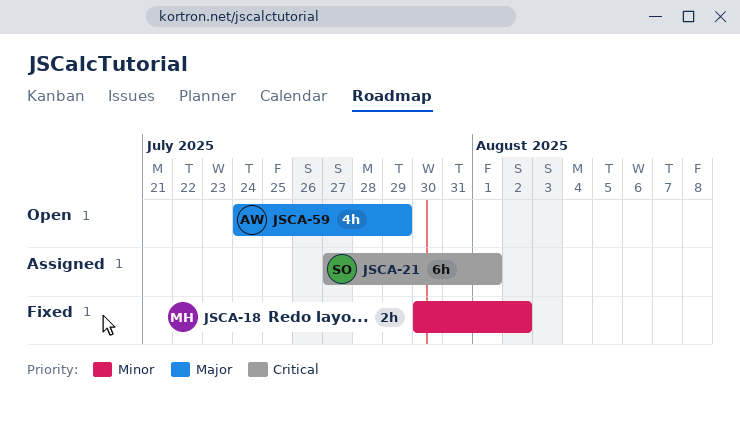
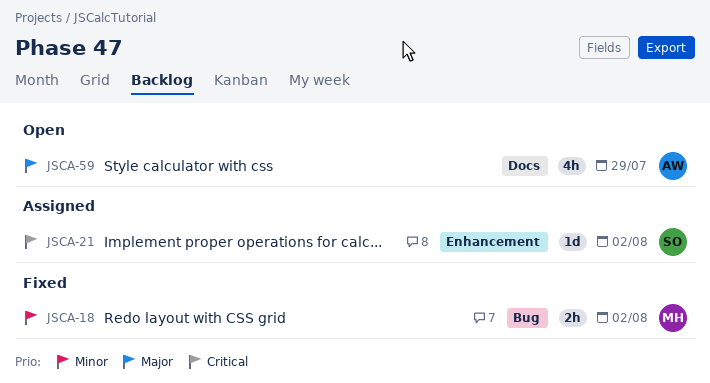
JSCA-21, estimate: 6h -> 1d
JSCA-21, due: Aug 1 -> Aug 2

